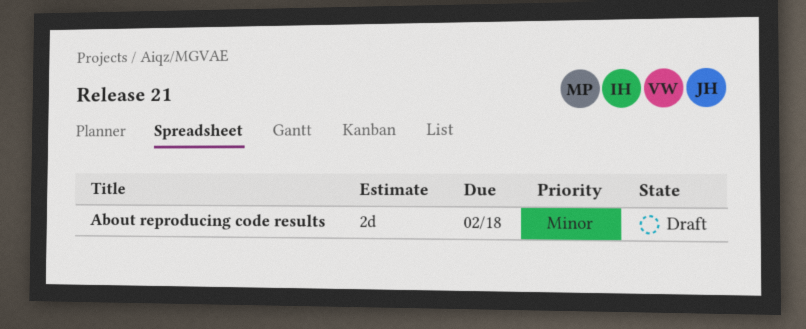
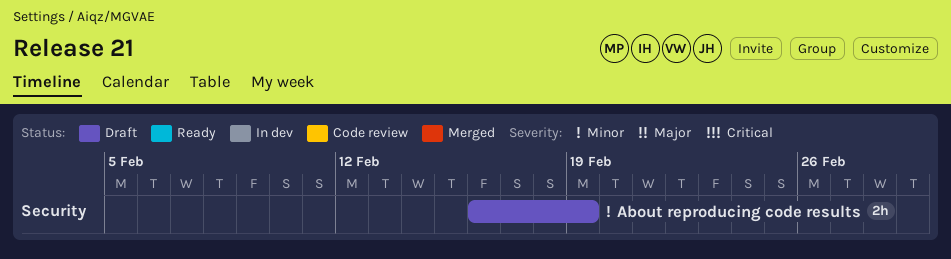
About reproducing code results, estimate: 2d -> 2h
About reproducing code results, due: Feb 18 -> Feb 19

